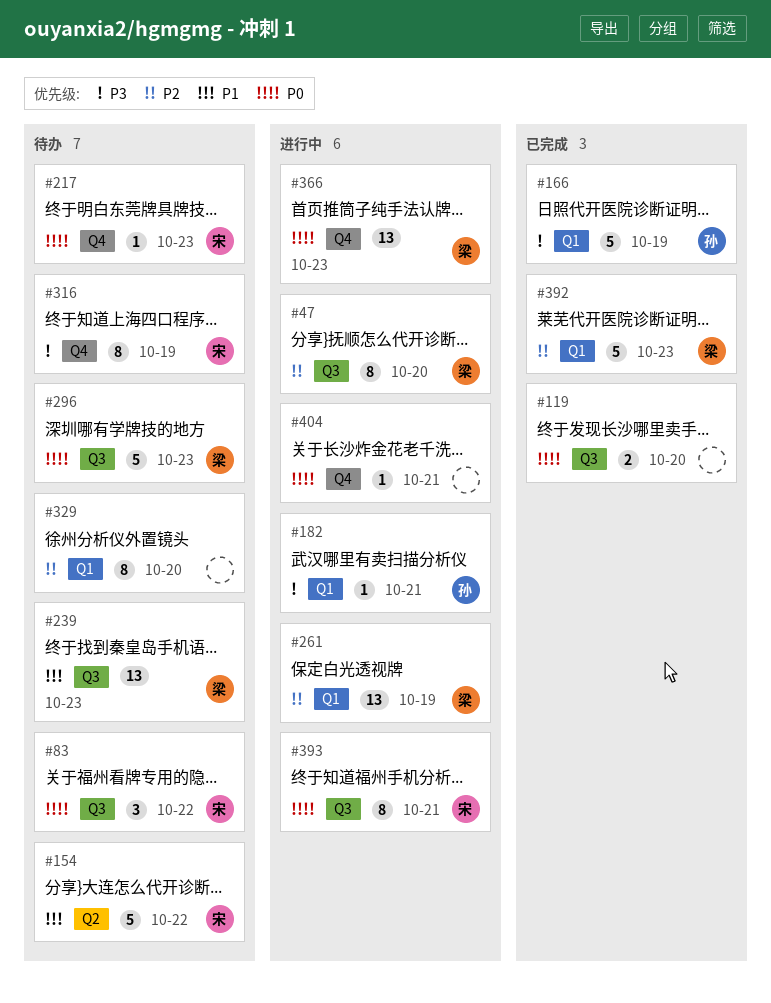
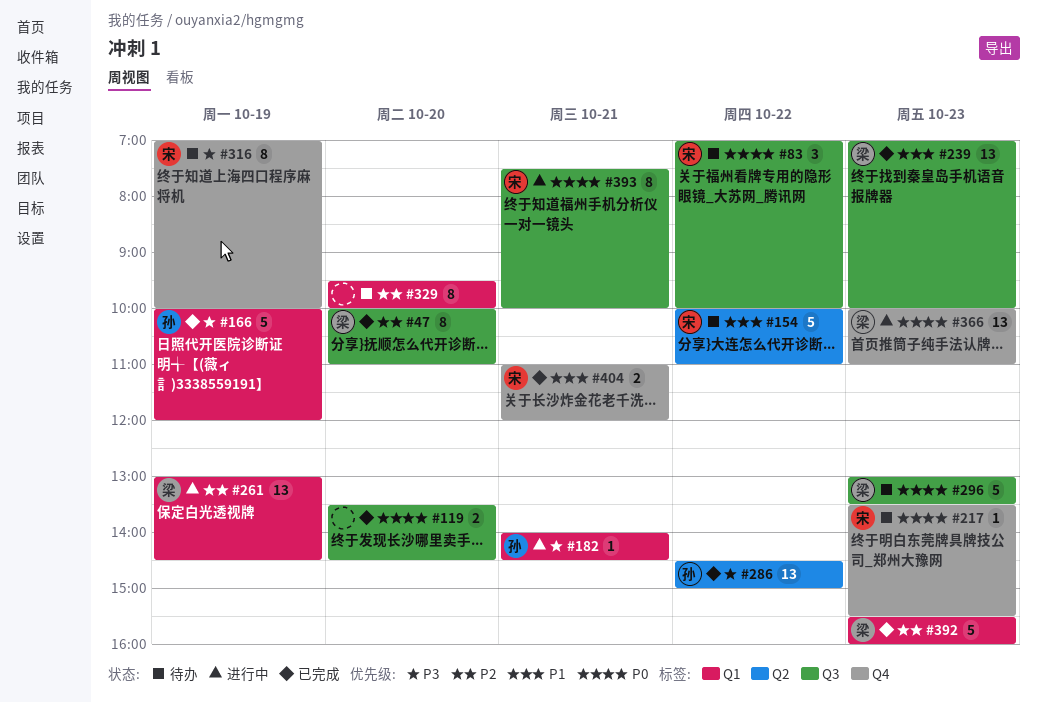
#47, status: 进行中 -> 已完成
#239, status: 待办 -> 已完成
#286: none -> present
#404, status: 进行中 -> 已完成
#404, owner: none -> 宋
#404, priority: P0 -> P1
#404, estimate: 1 -> 2

